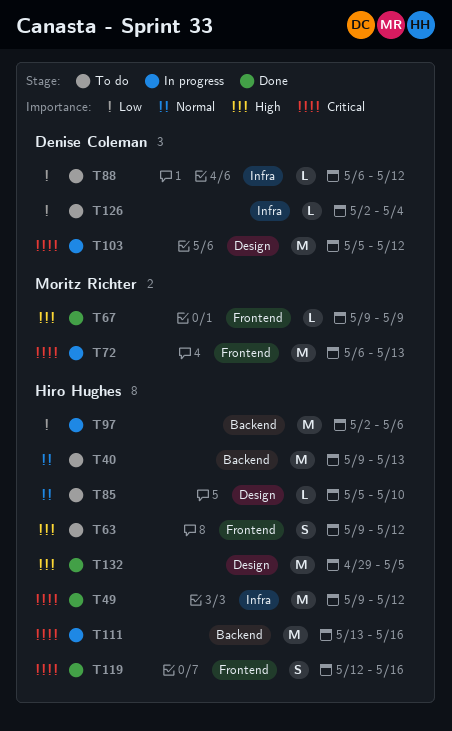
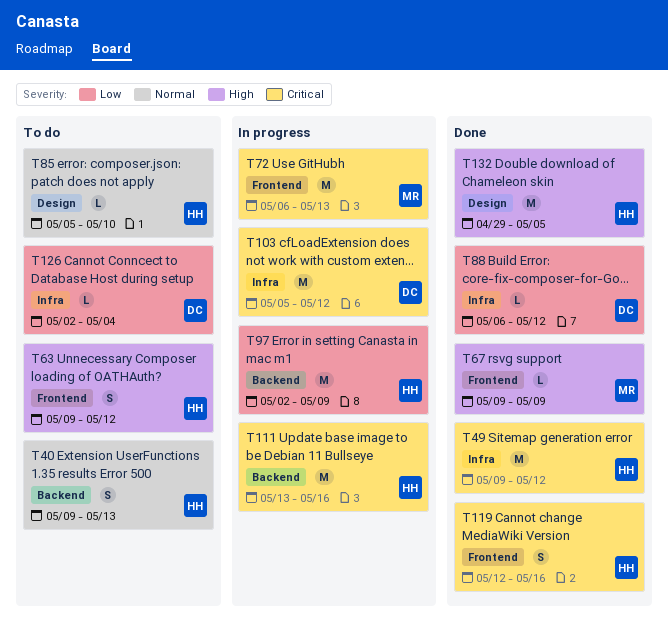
T40, estimate: M -> S
T88, status: To do -> Done
T97, due: May 6 -> May 9
T103, label: Design -> Infra

